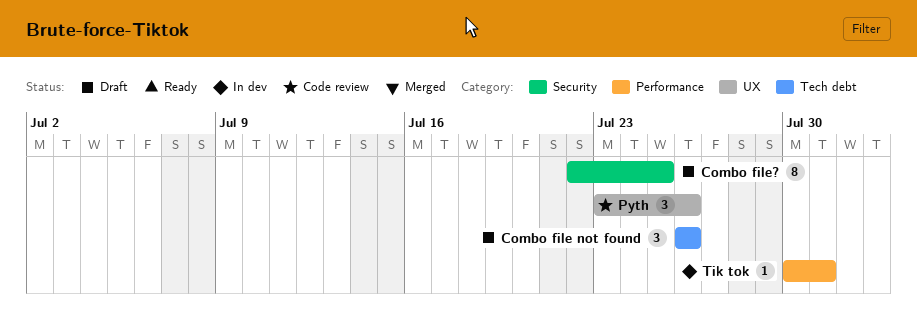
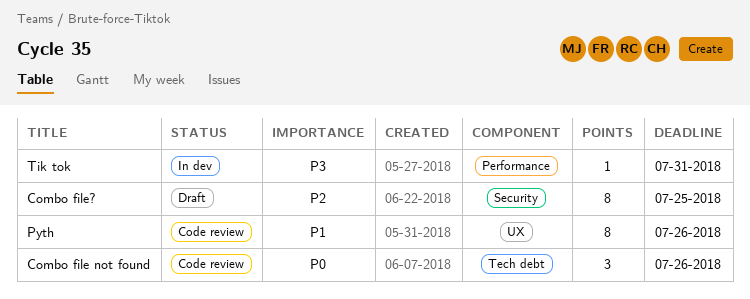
Combo file not found, status: Draft -> Code review
Pyth, estimate: 3 -> 8

